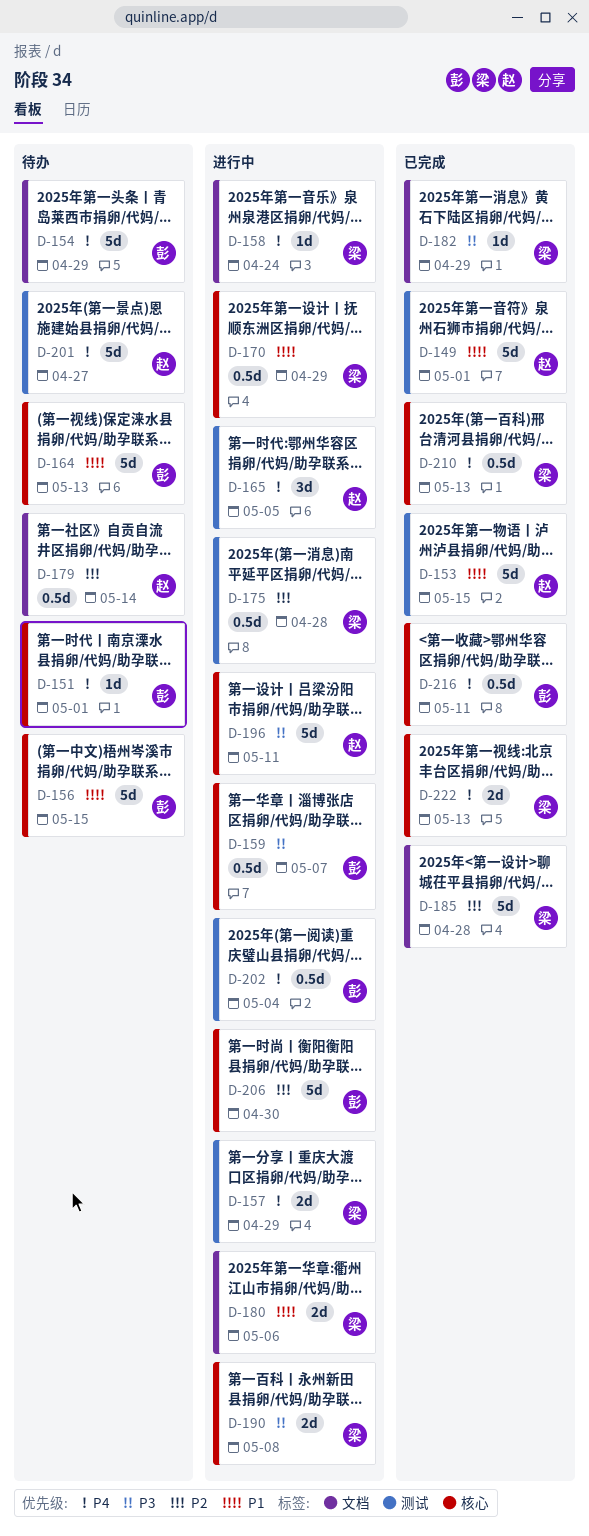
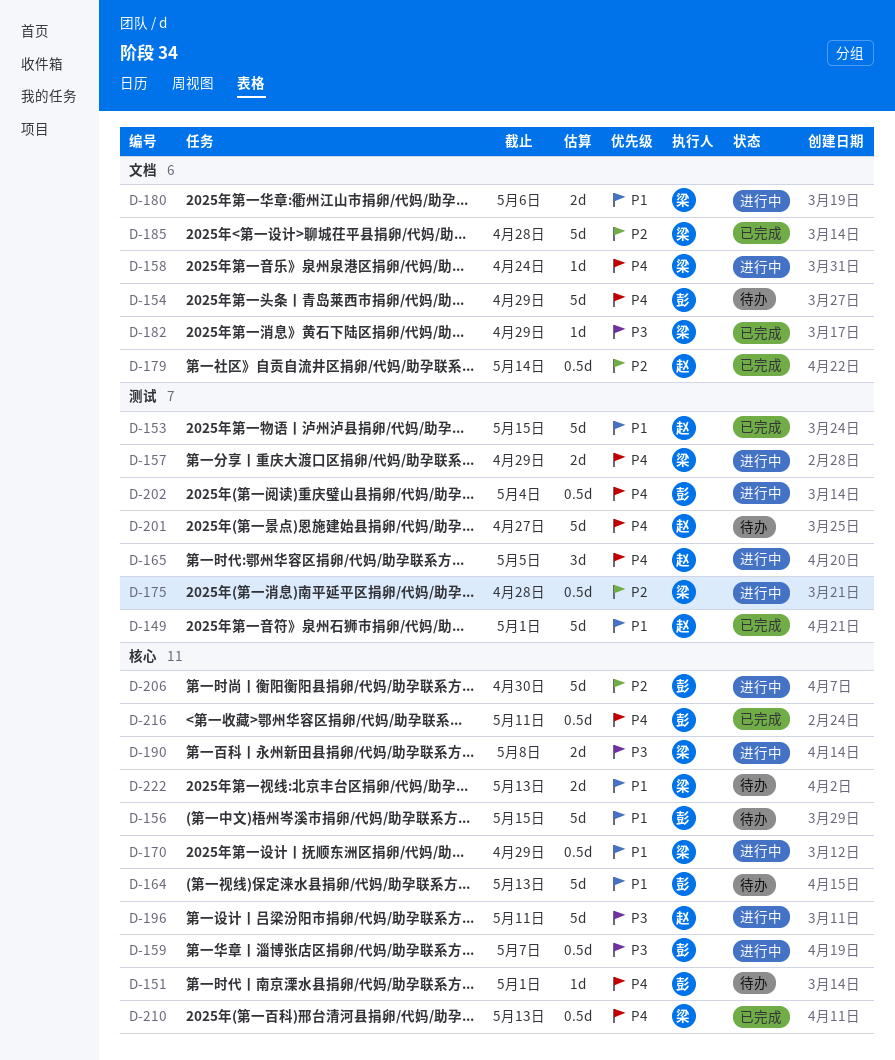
D-179, status: 待办 -> 已完成
D-222, status: 已完成 -> 待办
D-222, priority: P4 -> P1

